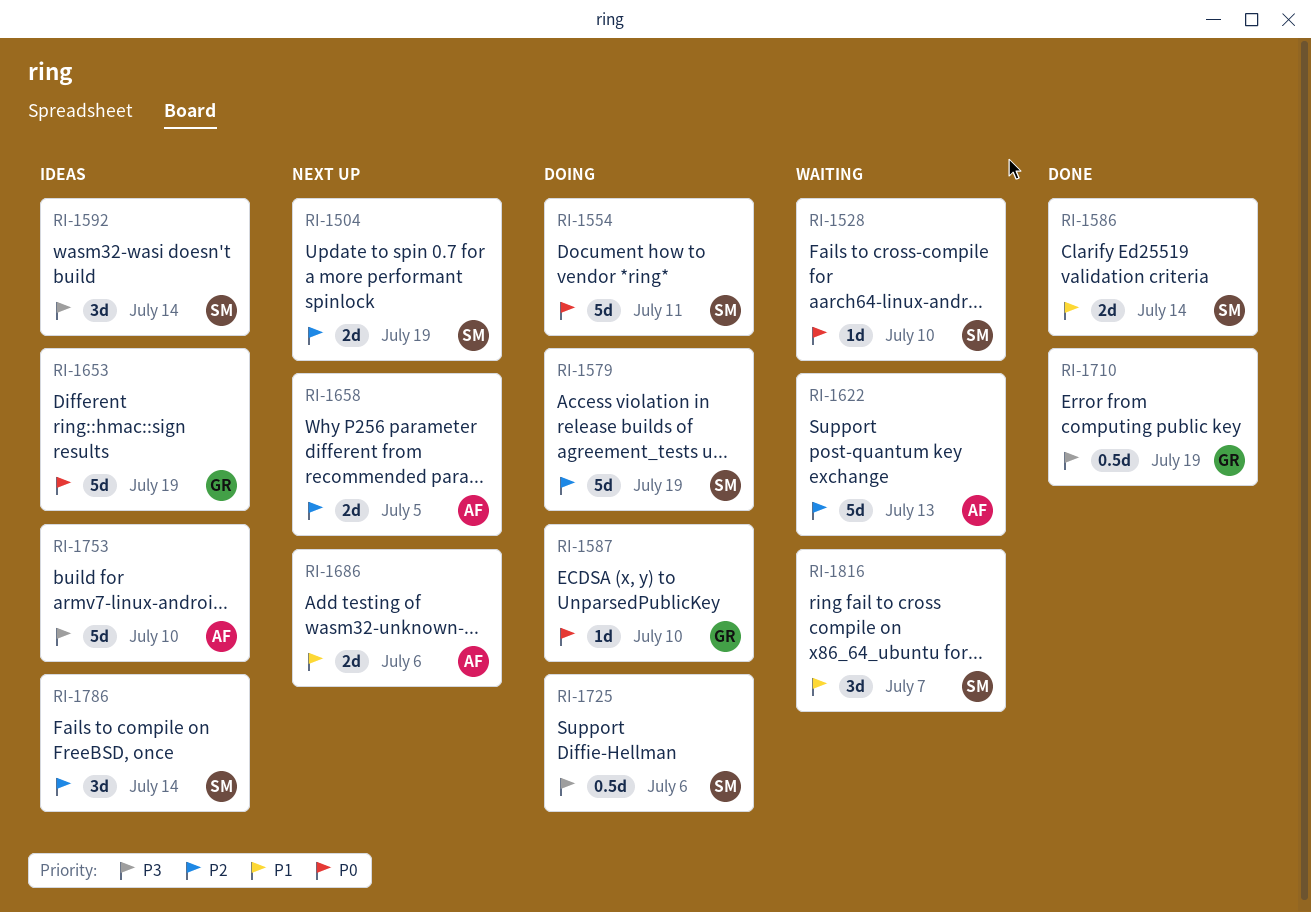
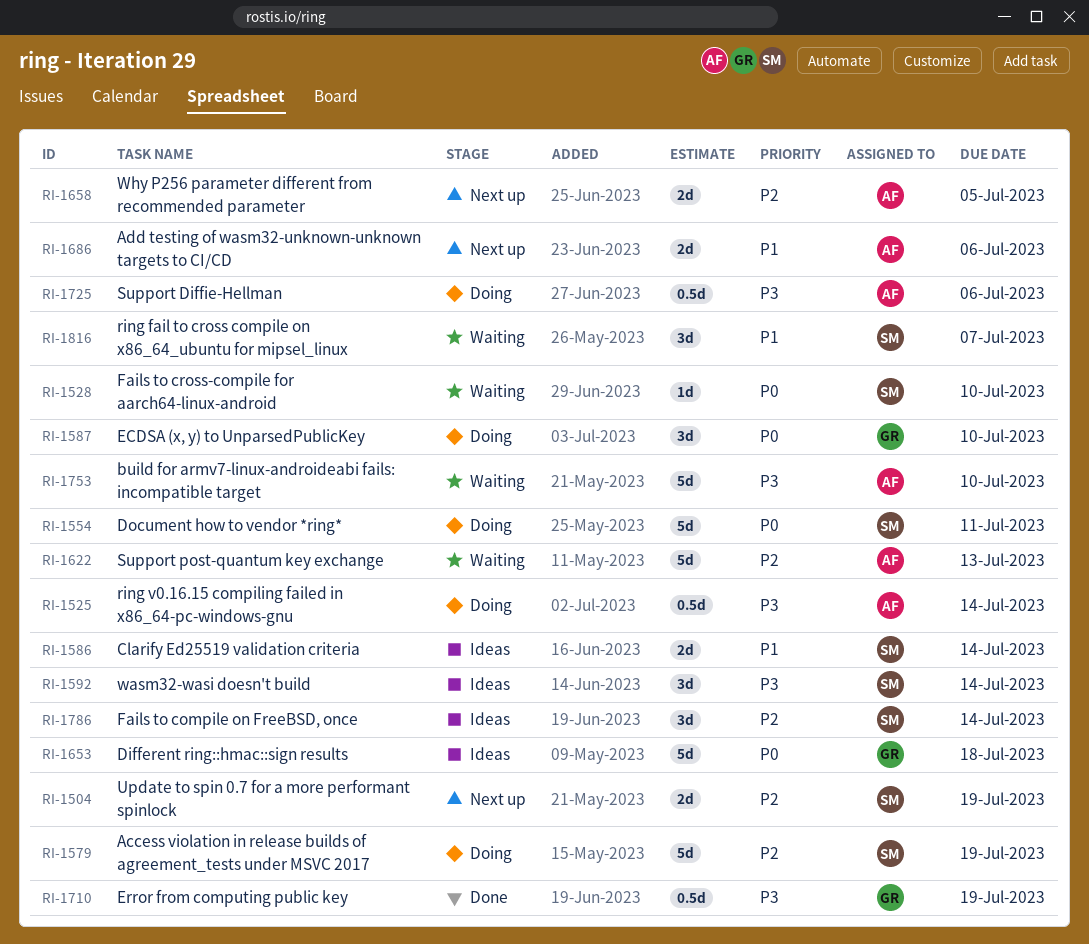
RI-1525: none -> present
RI-1586, status: Done -> Ideas
RI-1587, estimate: 1d -> 3d
RI-1653, due: Jul 19 -> Jul 18
RI-1725, owner: SM -> AF
RI-1753, status: Ideas -> Waiting

